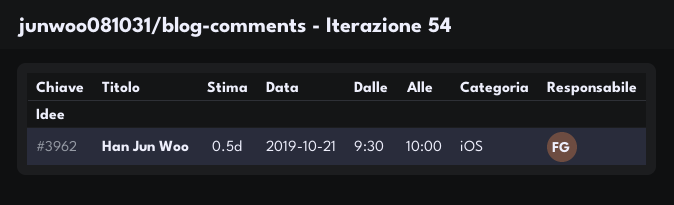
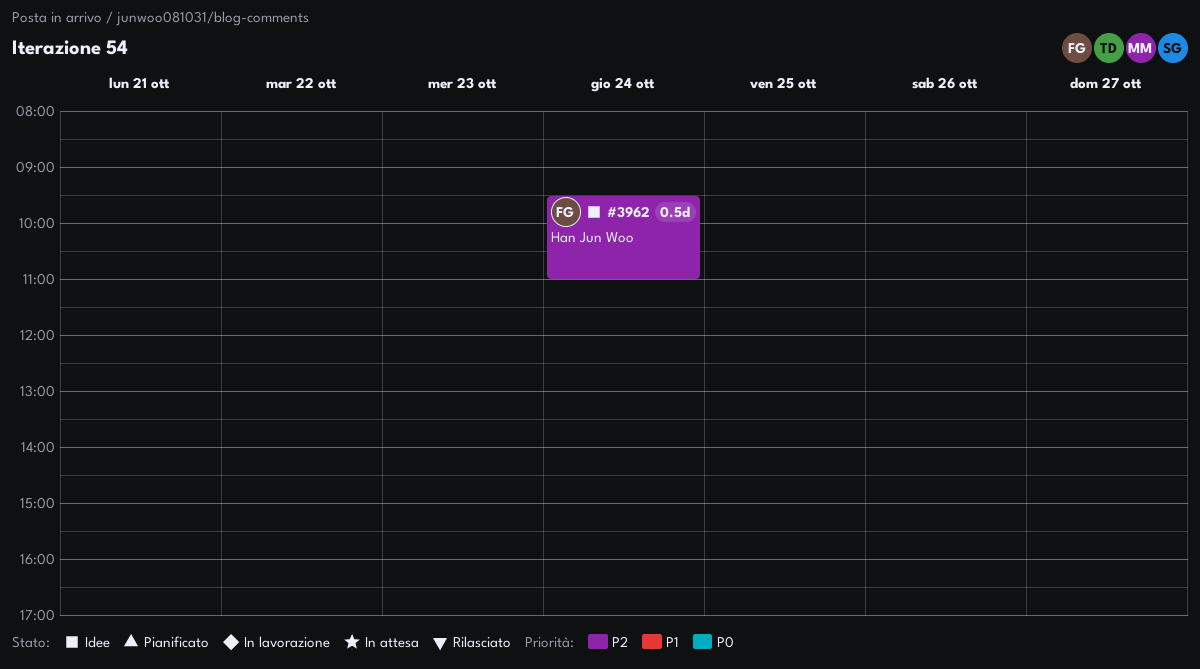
#3962, day: Oct 21 -> Oct 24
#3962, ends: 10:00 -> 11:00

